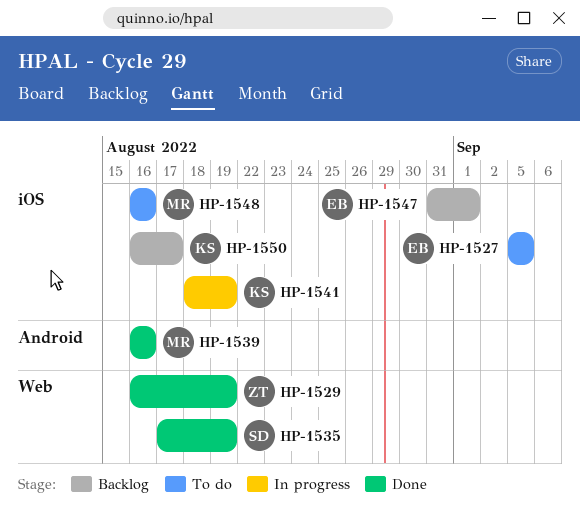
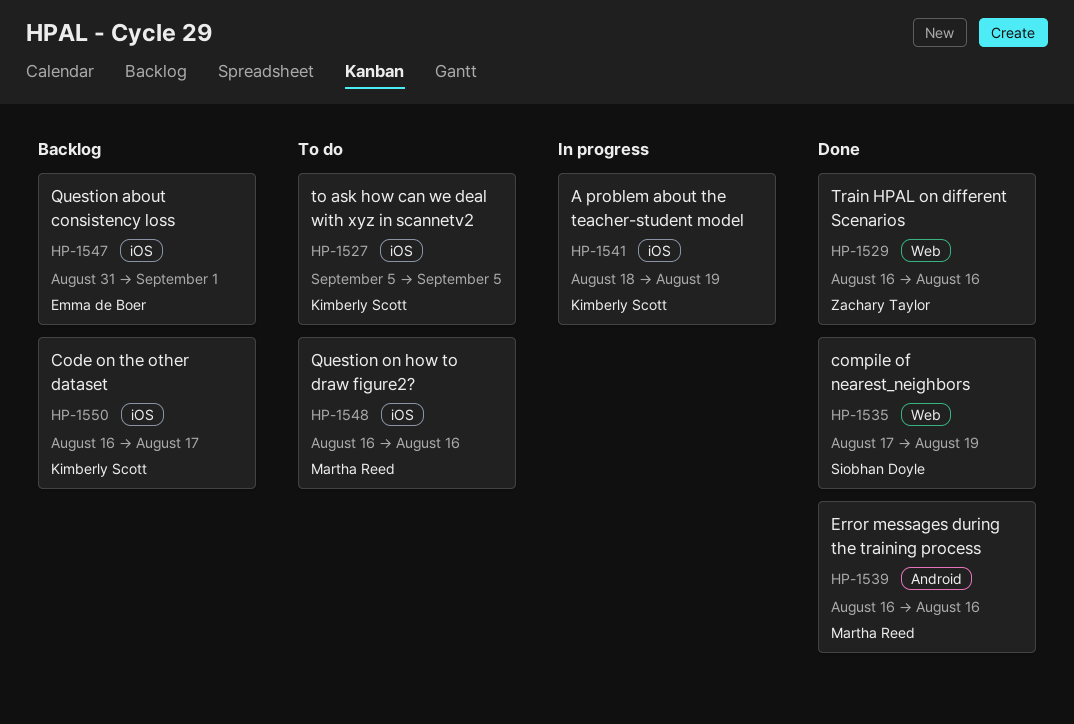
HP-1527, owner: Emma de Boer -> Kimberly Scott
HP-1529, due: Aug 19 -> Aug 16

